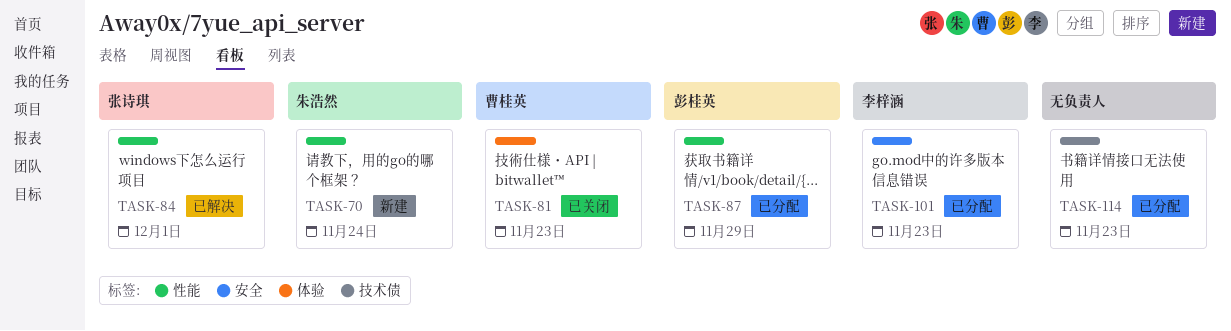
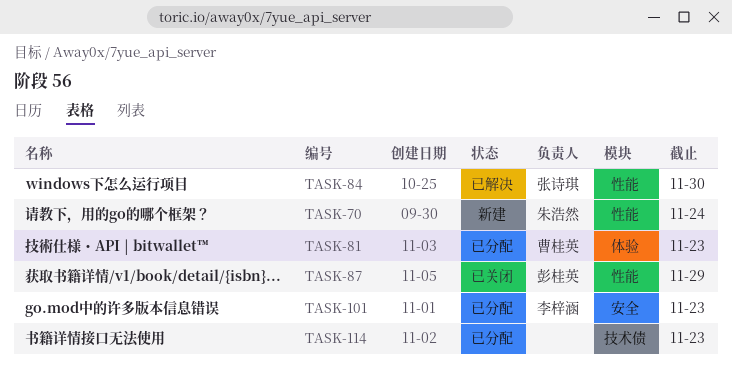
TASK-81, status: 已关闭 -> 已分配
TASK-84, due: Dec 1 -> Nov 30
TASK-87, status: 已分配 -> 已关闭

